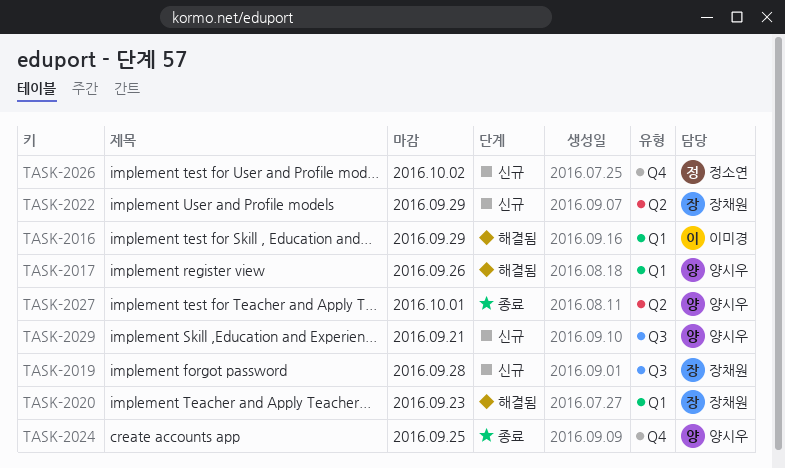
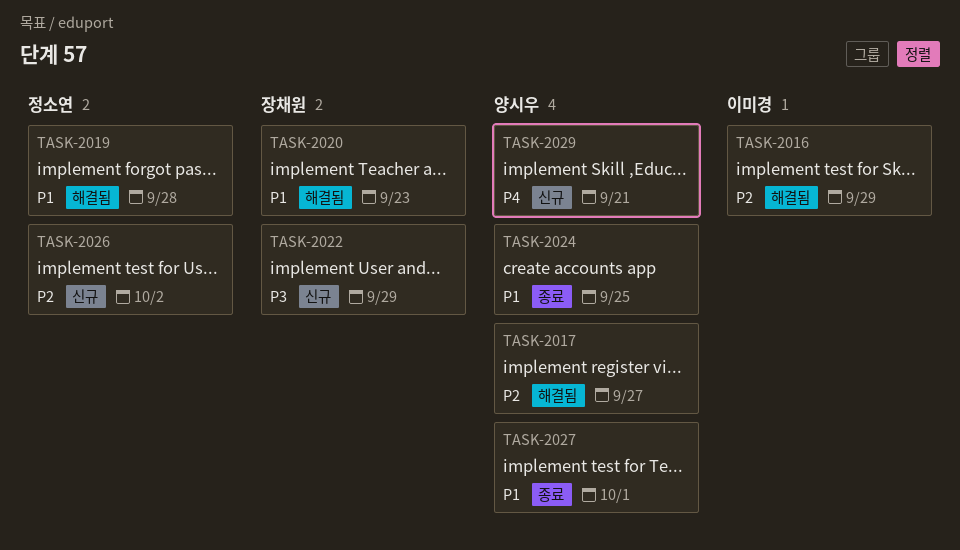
TASK-2017, due: Sep 26 -> Sep 27
TASK-2019, status: 신규 -> 해결됨
TASK-2019, owner: 장채원 -> 정소연

